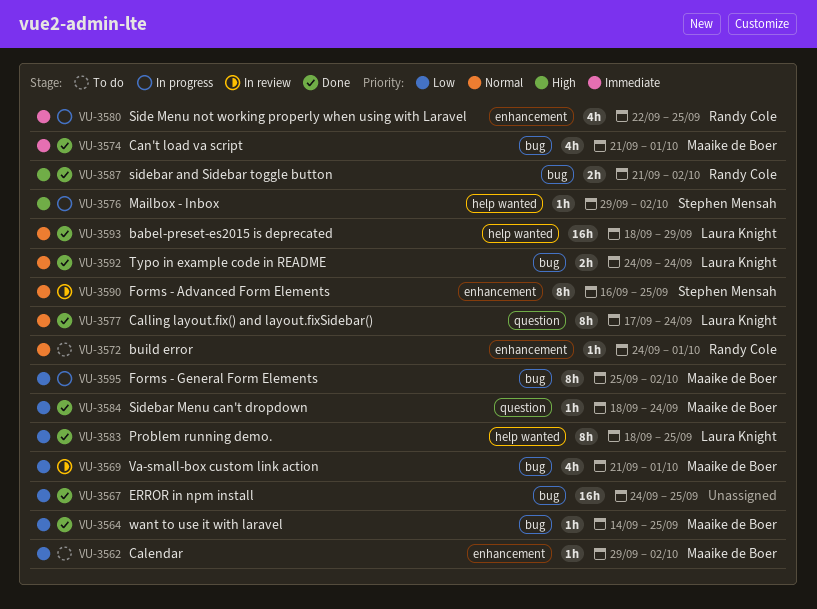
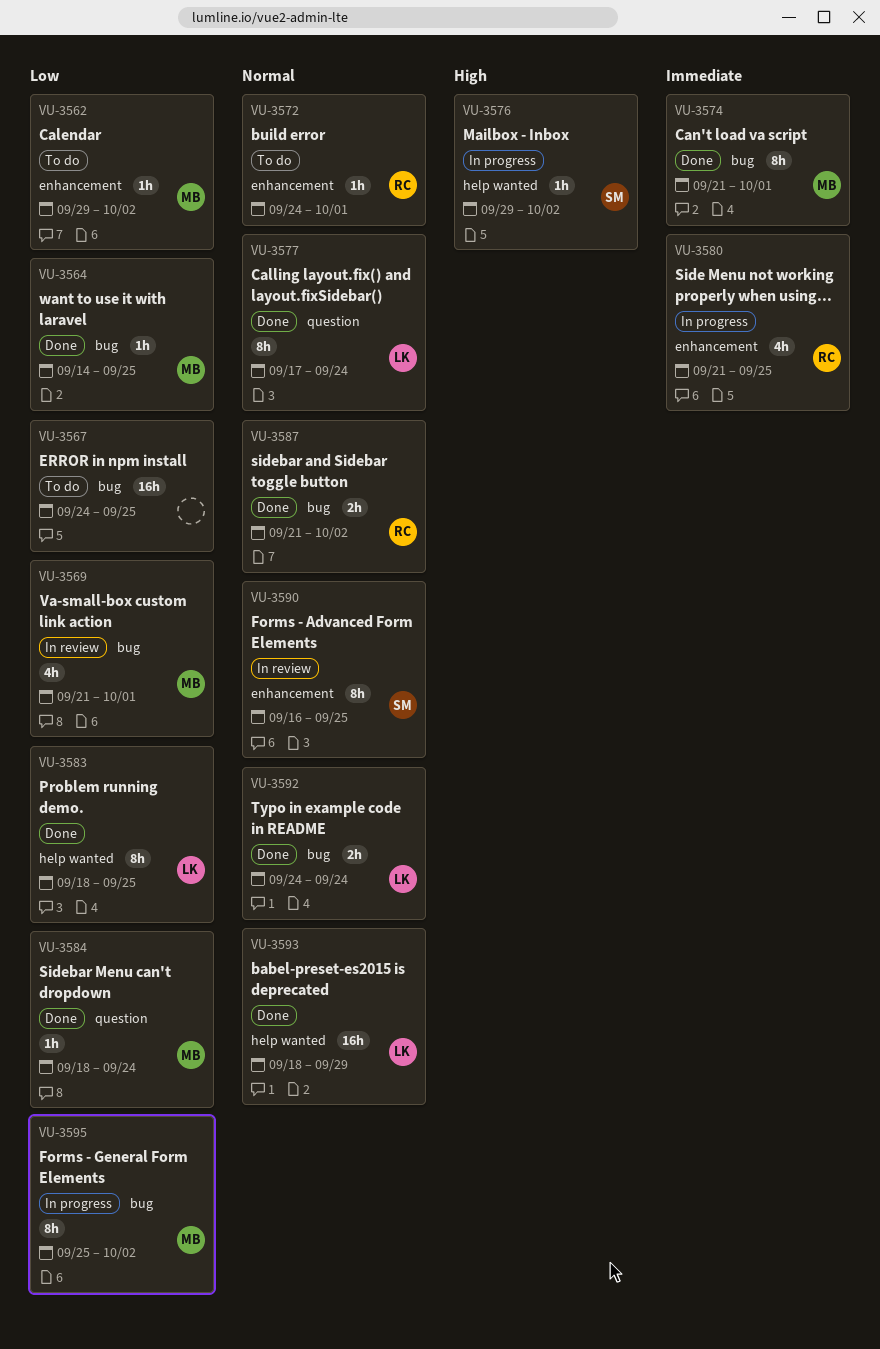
VU-3567, status: Done -> To do
VU-3574, estimate: 4h -> 8h
VU-3580, start: Sep 22 -> Sep 21
VU-3587, priority: High -> Normal

